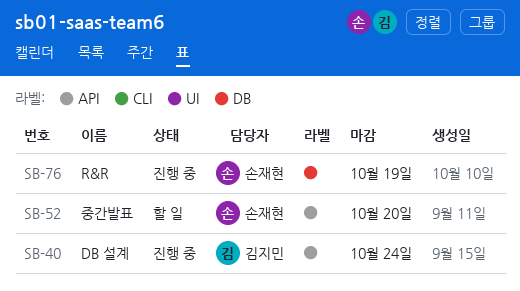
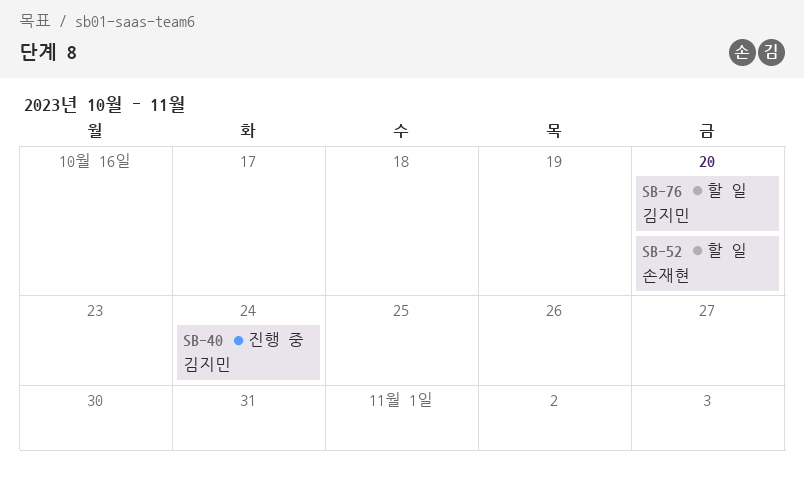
SB-76, status: 진행 중 -> 할 일
SB-76, owner: 손재현 -> 김지민
SB-76, due: Oct 19 -> Oct 20

